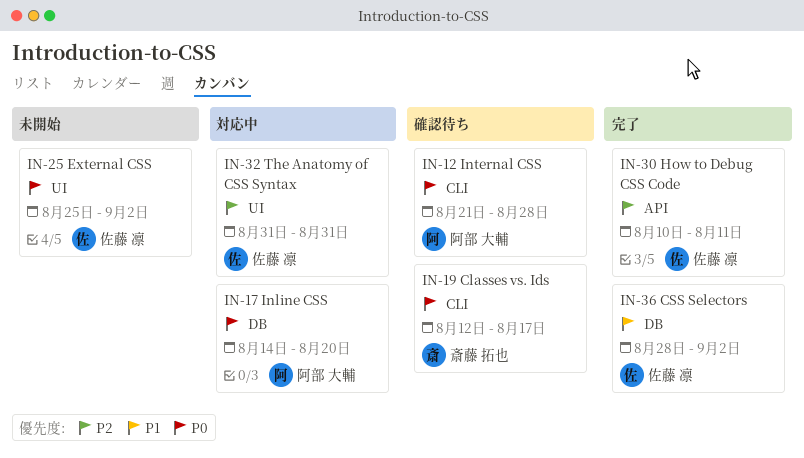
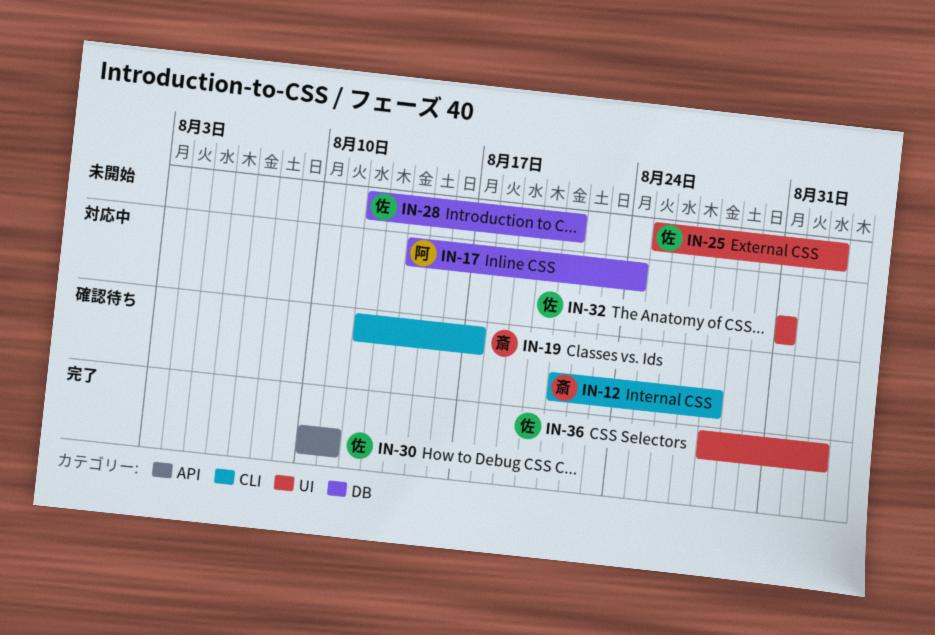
IN-12, owner: 阿部 大輔 -> 斎藤 拓也
IN-17, due: Aug 20 -> Aug 24
IN-28: none -> present
IN-36, label: DB -> UI

